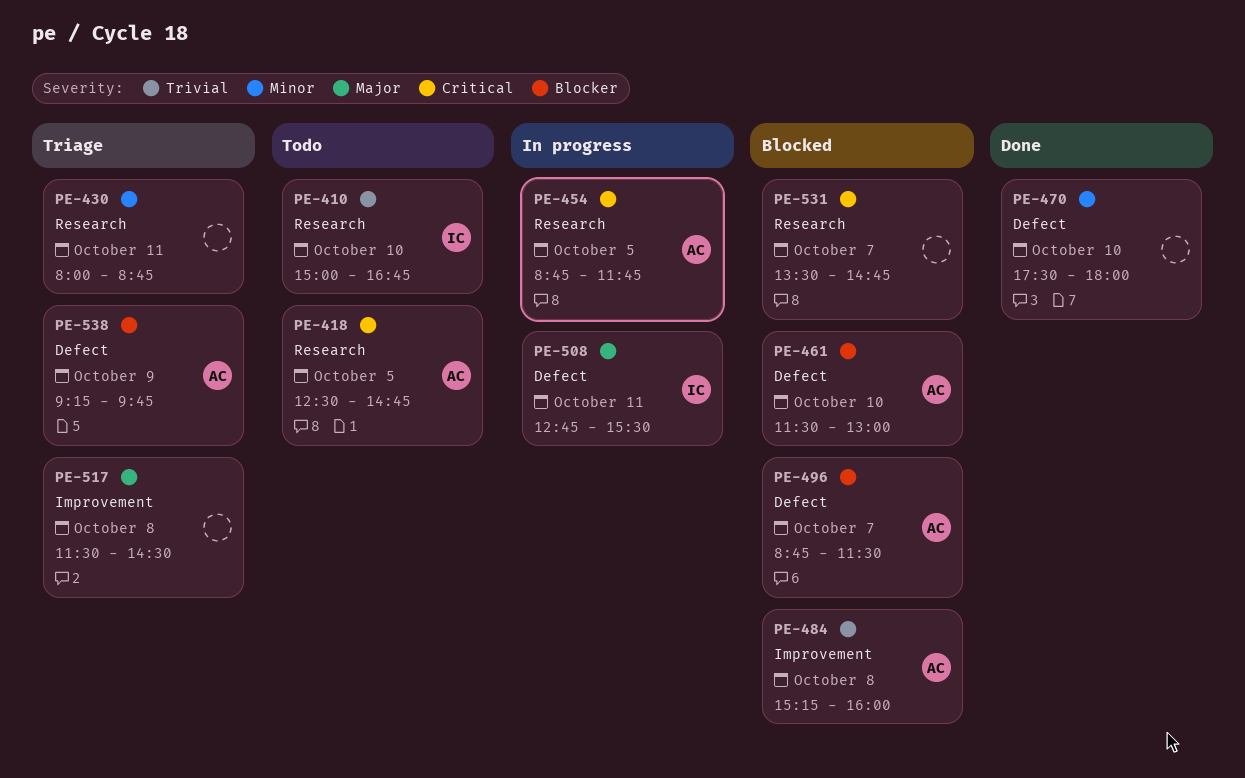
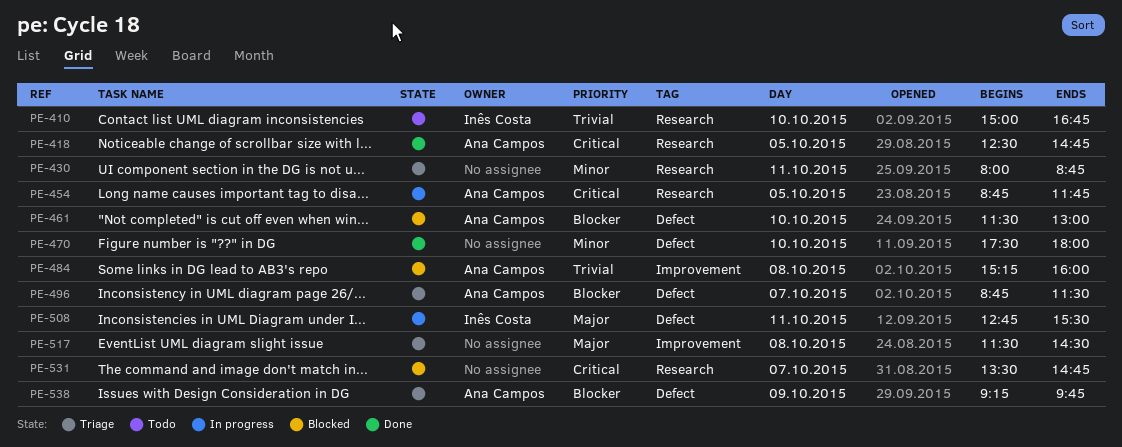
PE-418, status: Todo -> Done
PE-496, status: Blocked -> Triage

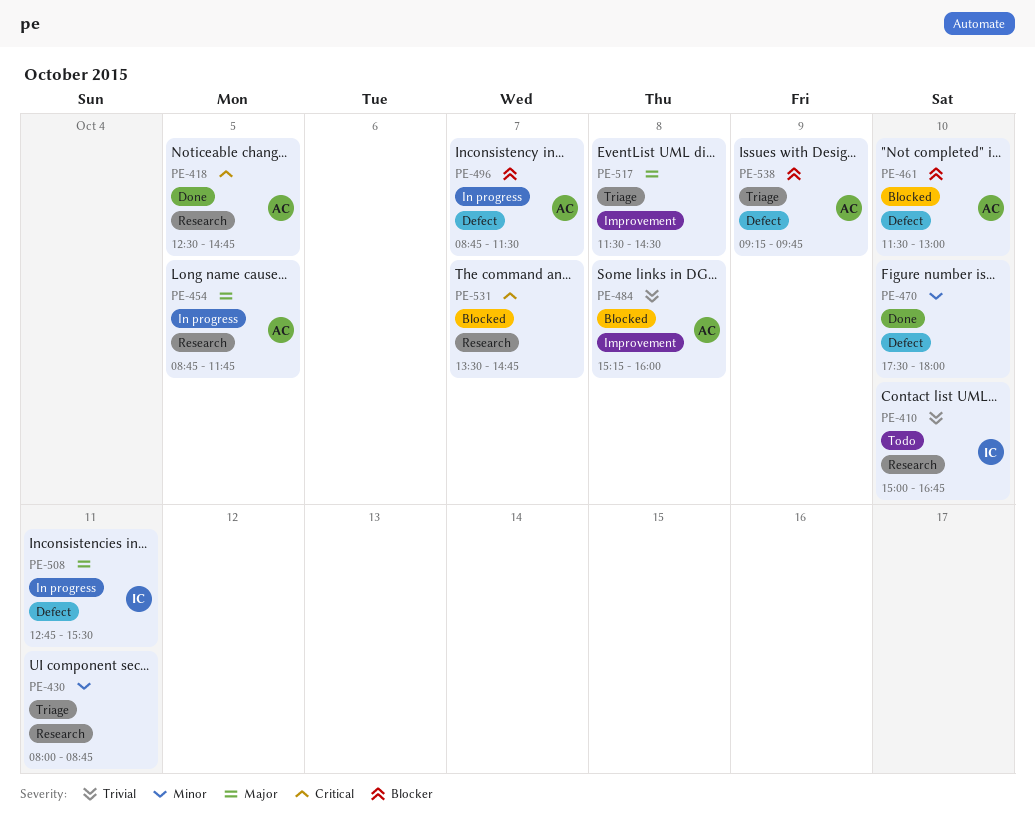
PE-454, priority: Critical -> Major
PE-496, status: Triage -> In progress

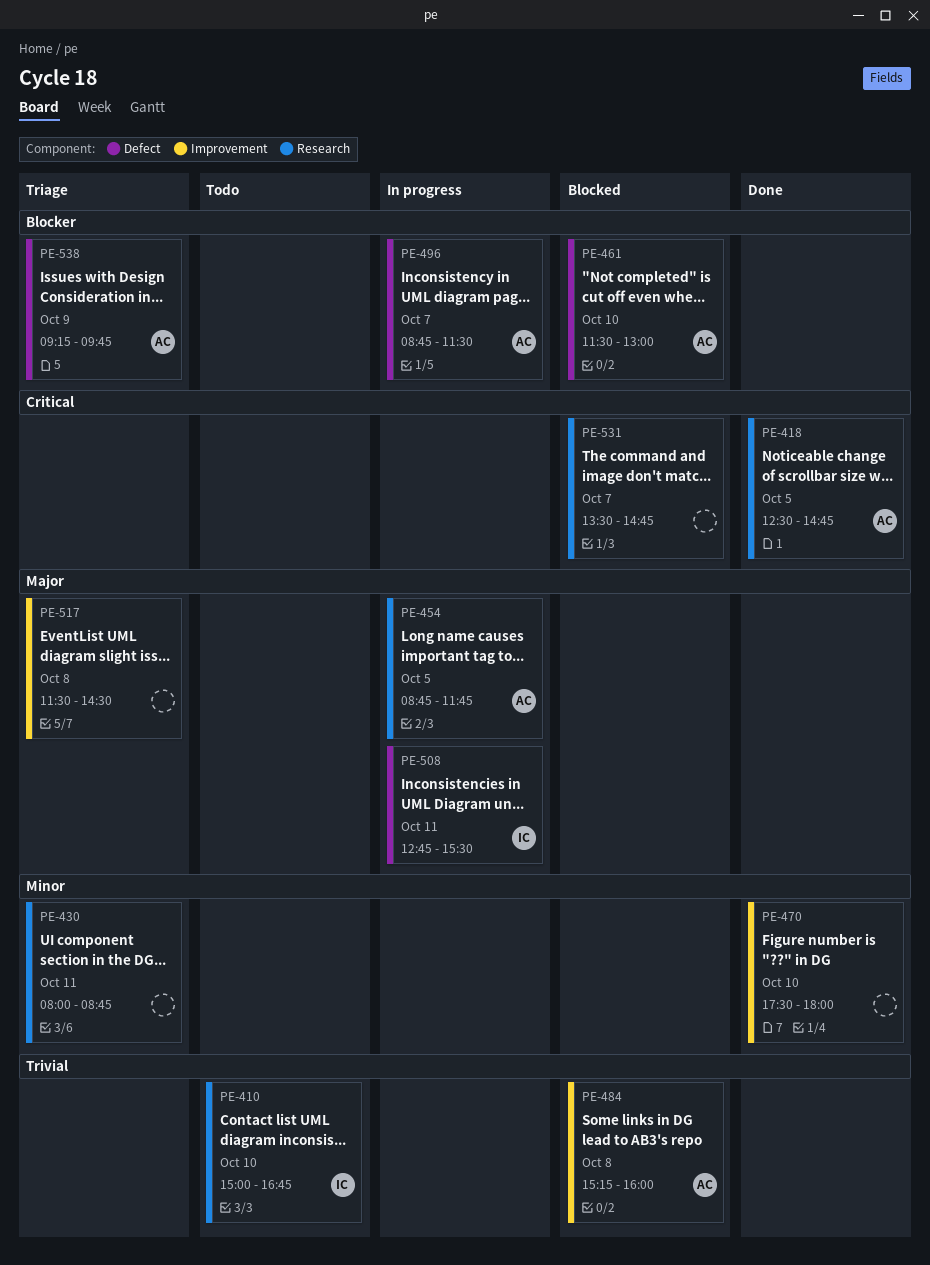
PE-470, label: Defect -> Improvement

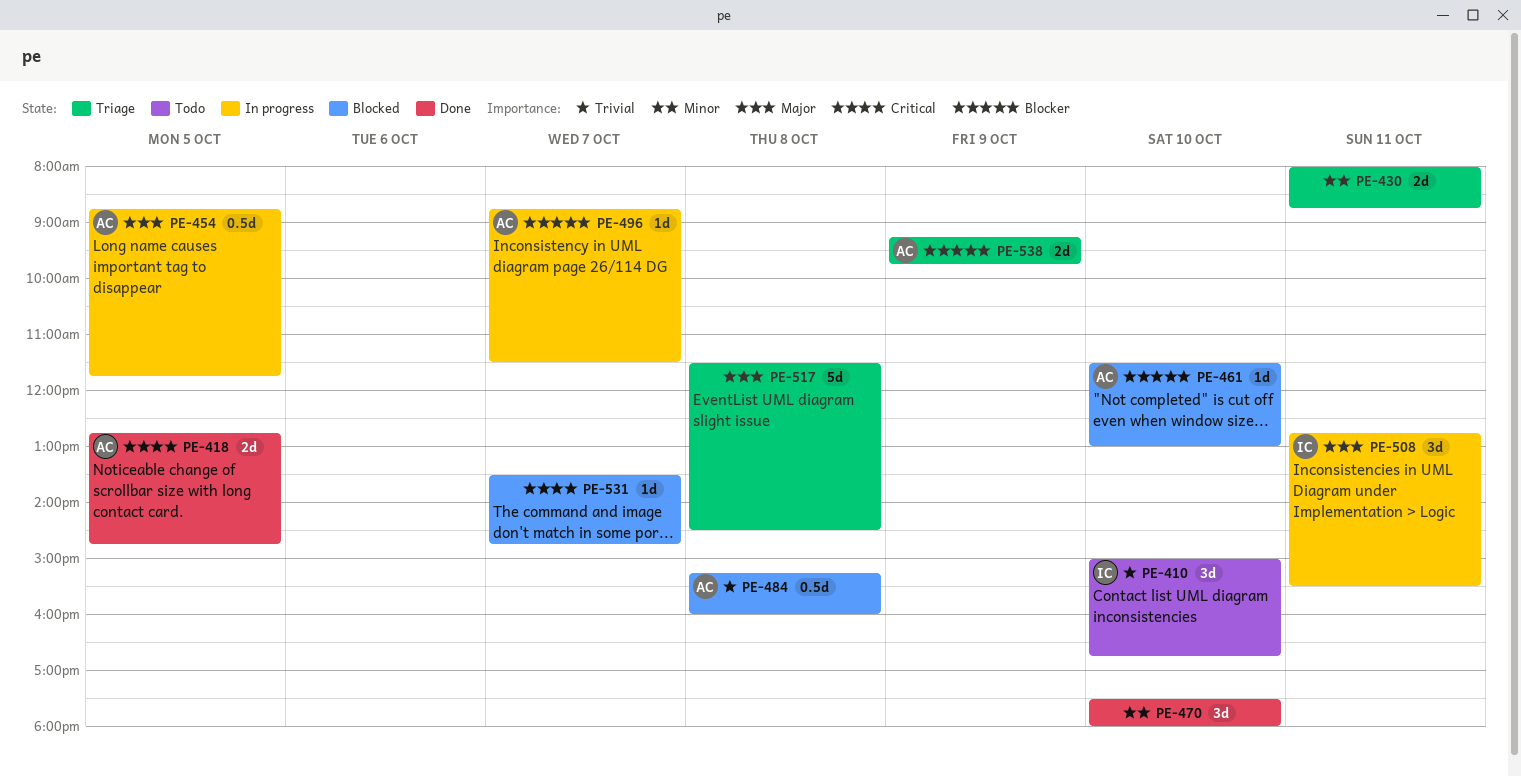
PE-418, begins: 12:30 -> 12:45

